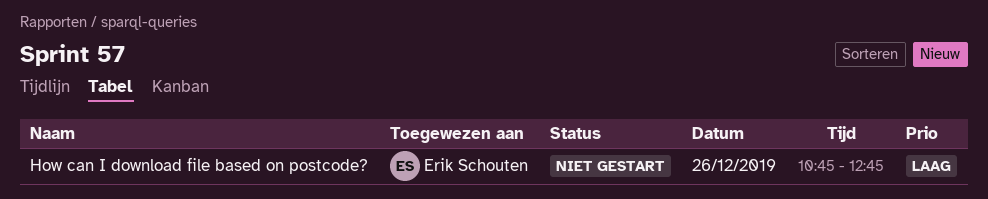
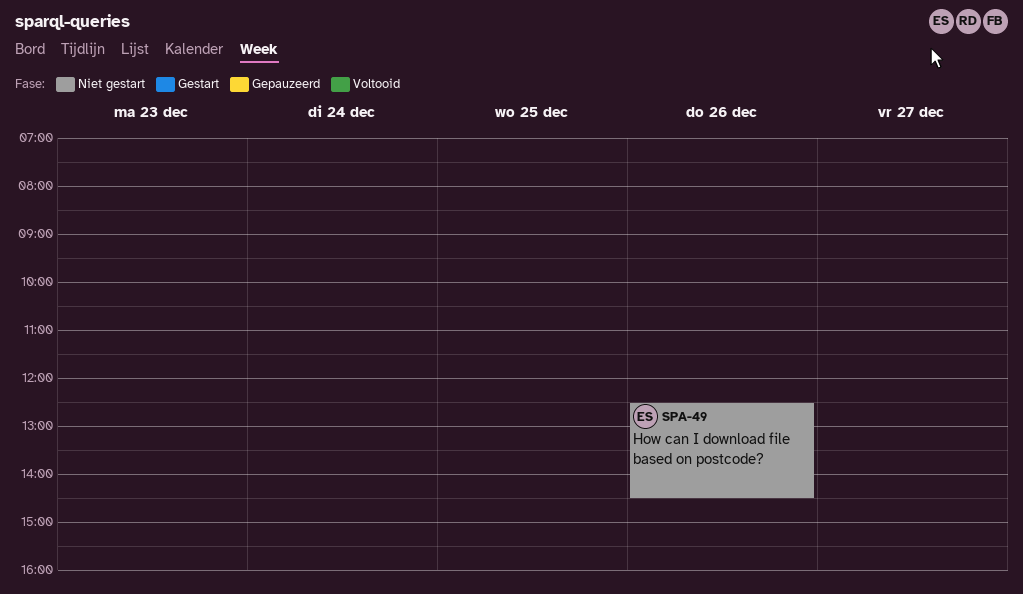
How can I download file based on postcode?, begins: 10:45 -> 12:30
How can I download file based on postcode?, ends: 12:45 -> 14:30

